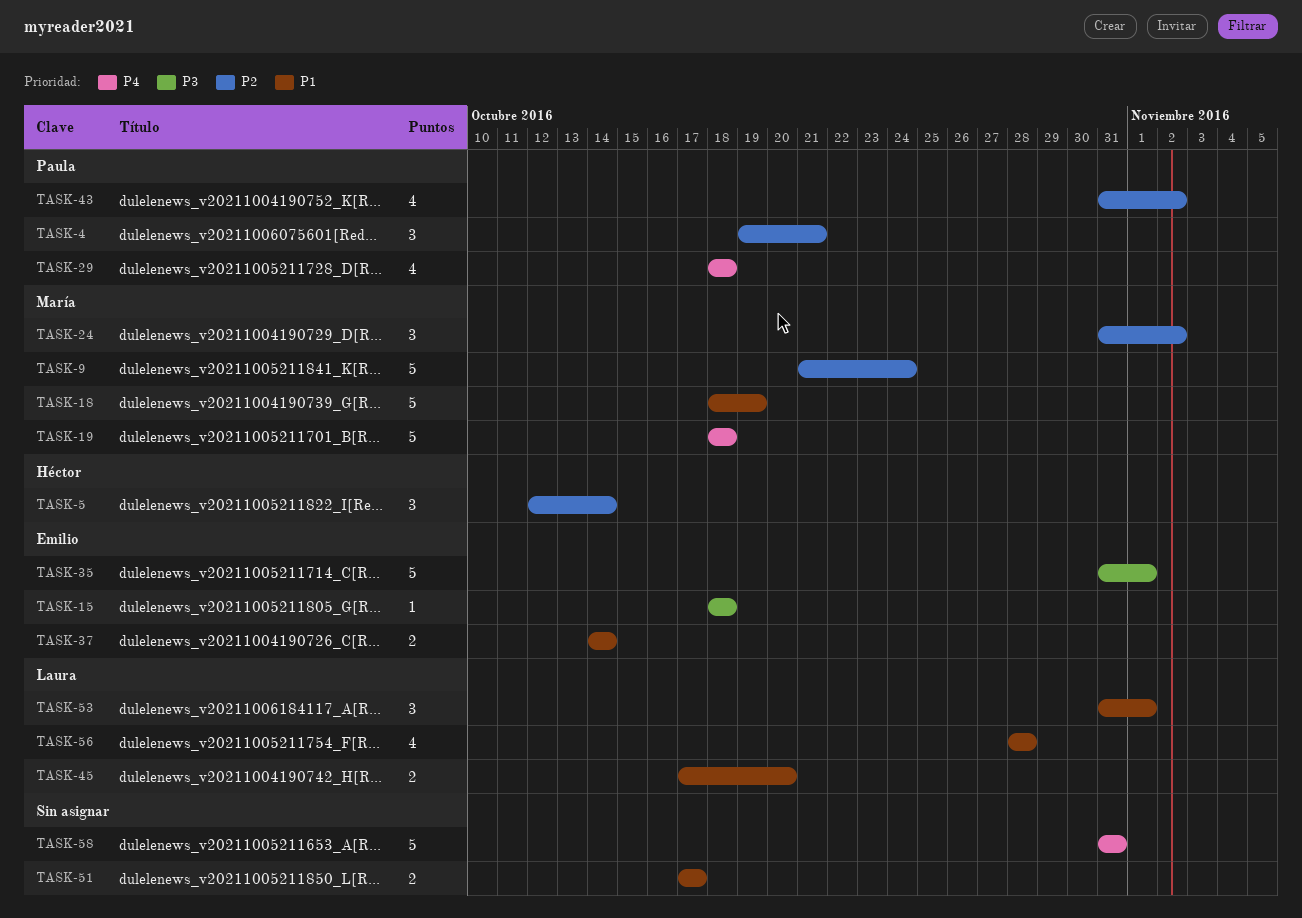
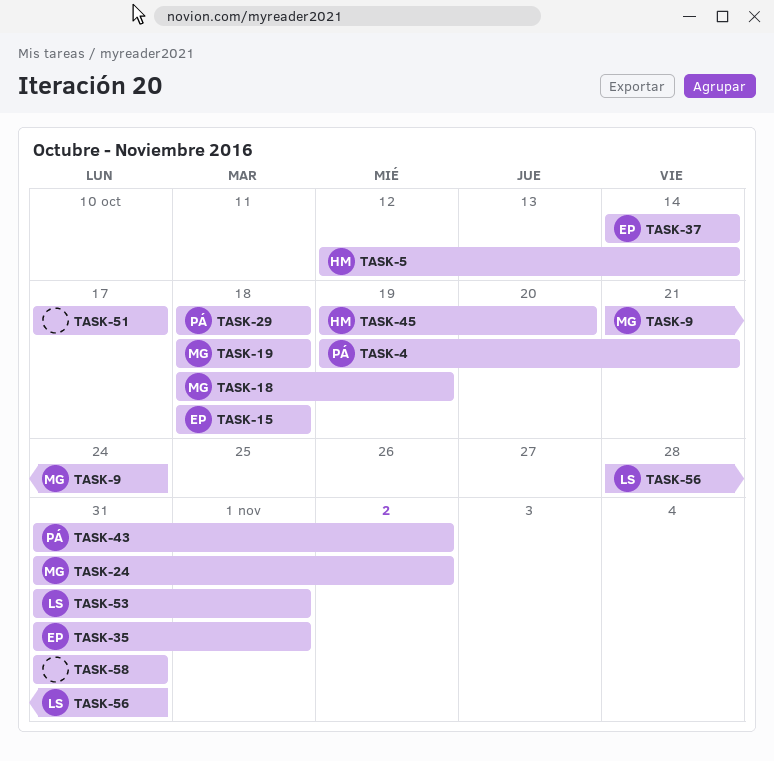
TASK-45, owner: Laura -> Héctor
TASK-45, start: Oct 17 -> Oct 19
TASK-56, due: Oct 28 -> Oct 31

